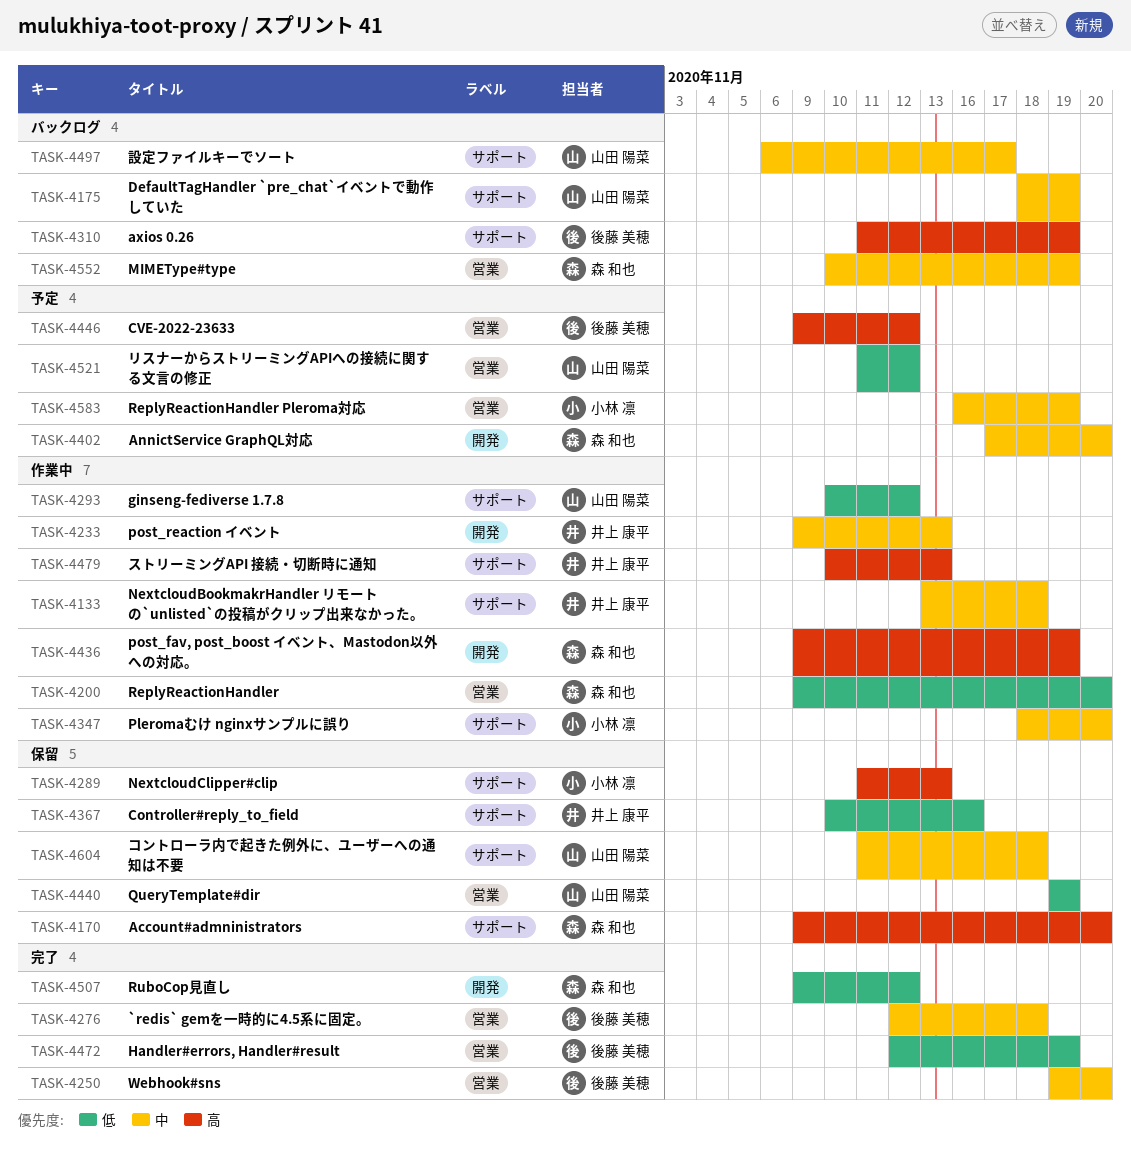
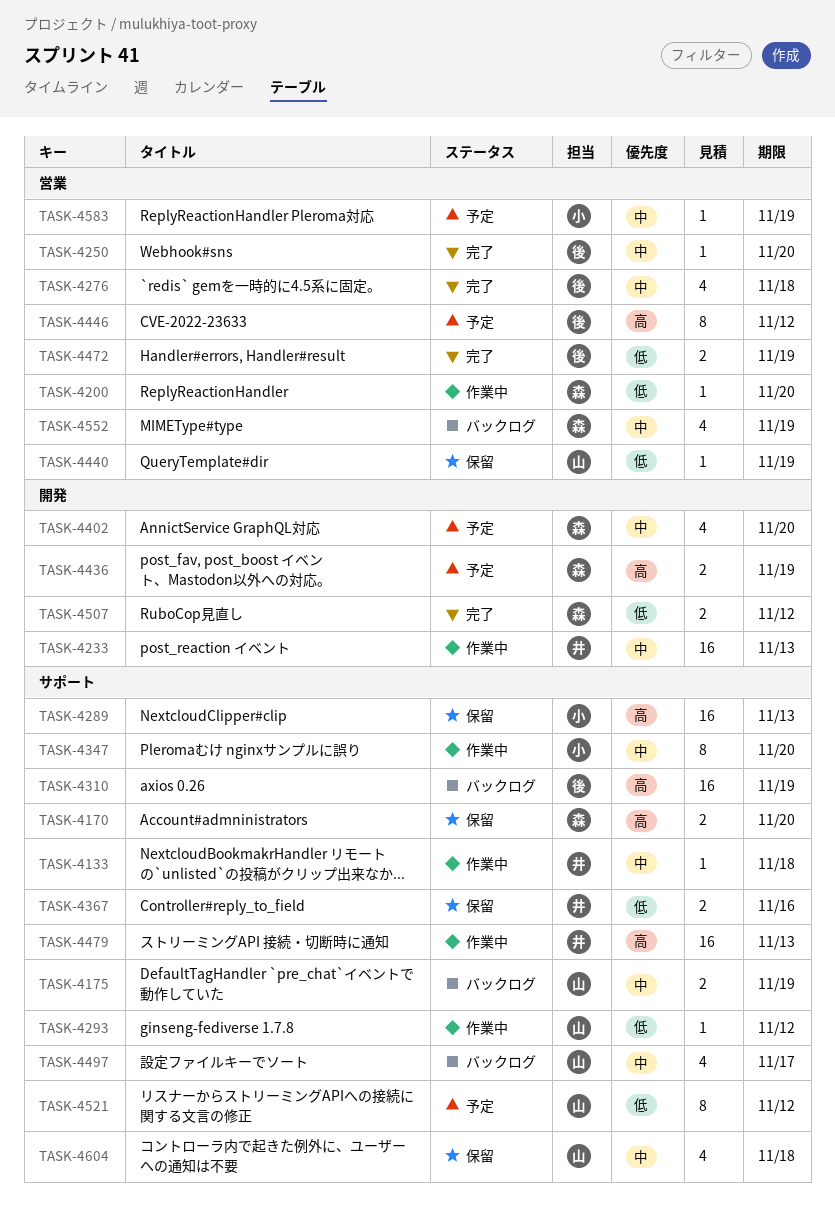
TASK-4436, status: 作業中 -> 予定
TASK-4521, label: 営業 -> サポート

